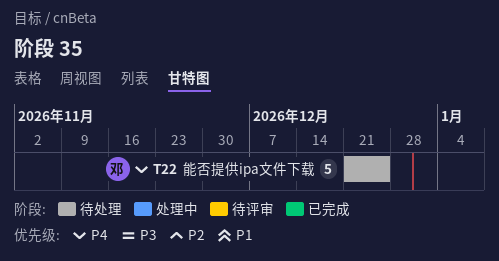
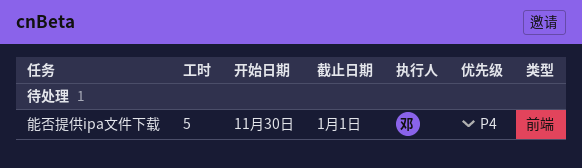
能否提供ipa文件下载, start: Dec 21 -> Nov 30
能否提供ipa文件下载, due: Dec 25 -> Jan 1

